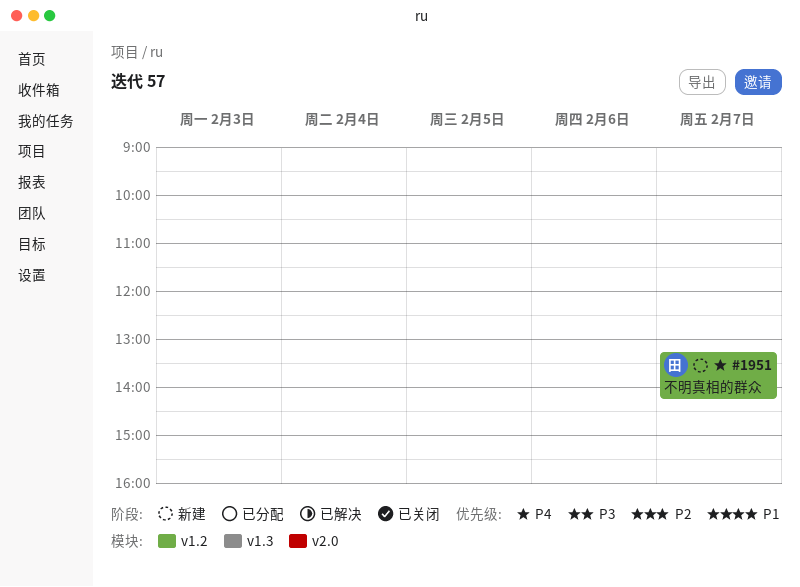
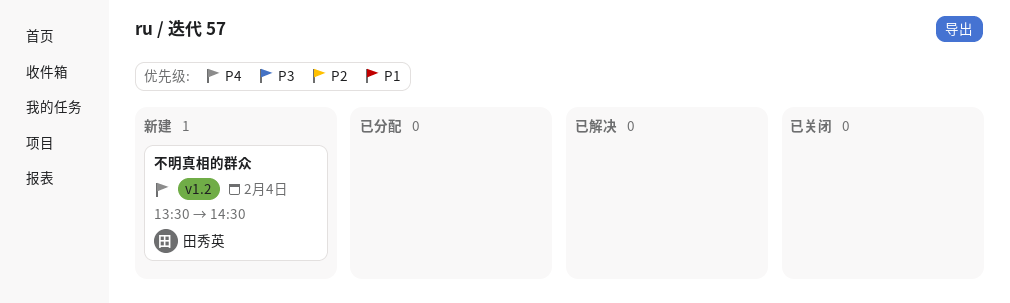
不明真相的群众, day: Feb 7 -> Feb 4
不明真相的群众, begins: 13:15 -> 13:30
不明真相的群众, ends: 14:15 -> 14:30

